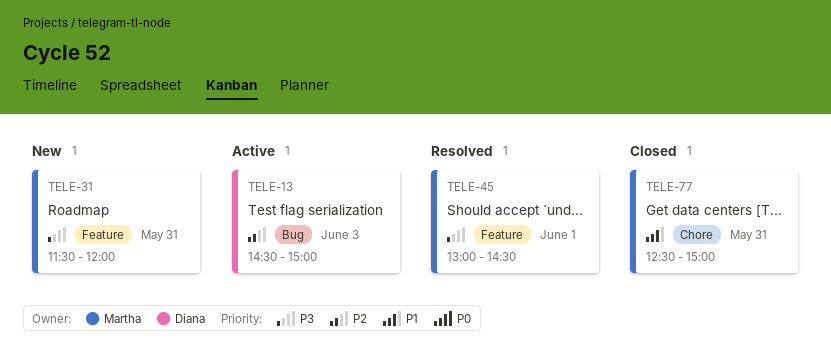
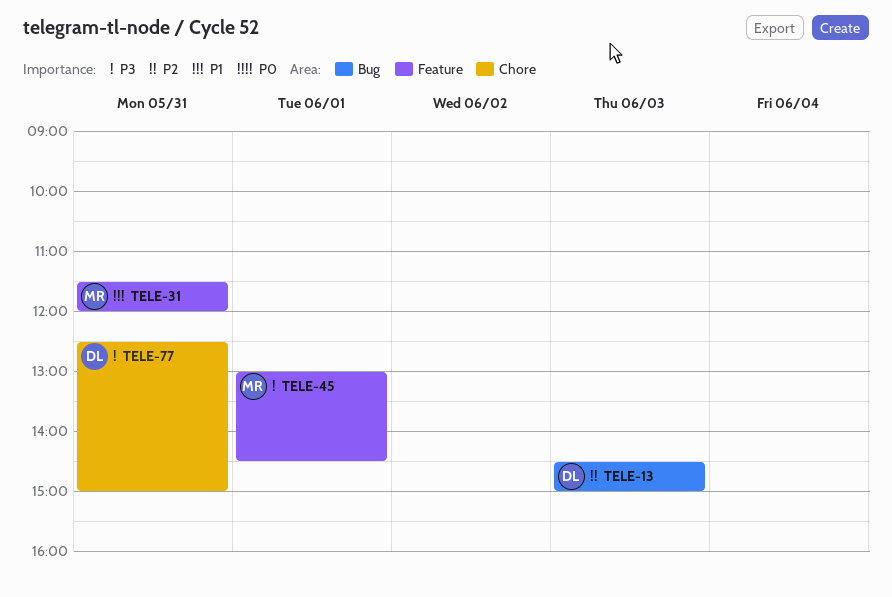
TELE-31, priority: P3 -> P1
TELE-77, owner: Martha -> Diana
TELE-77, priority: P1 -> P3

